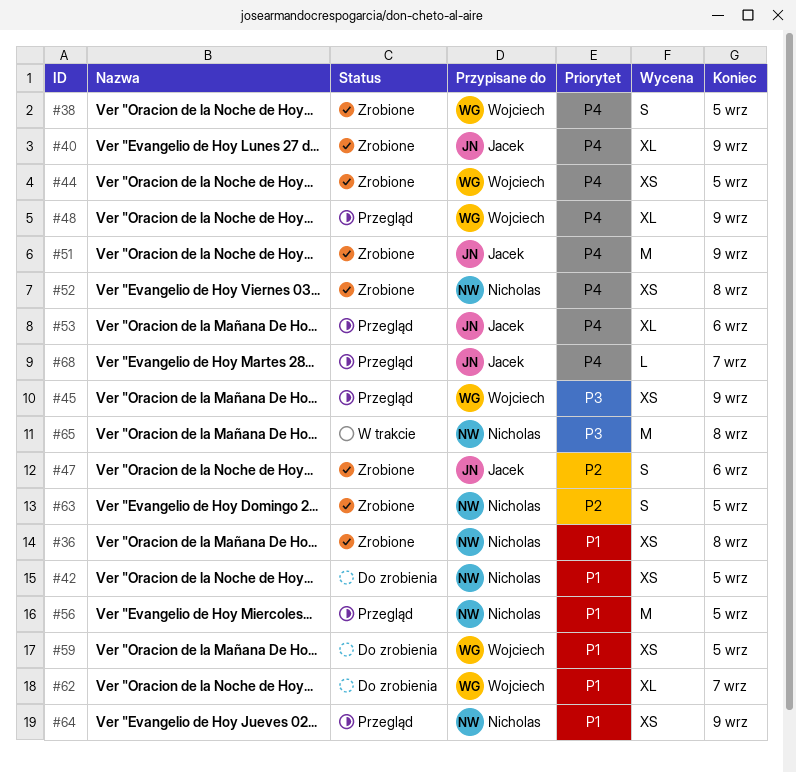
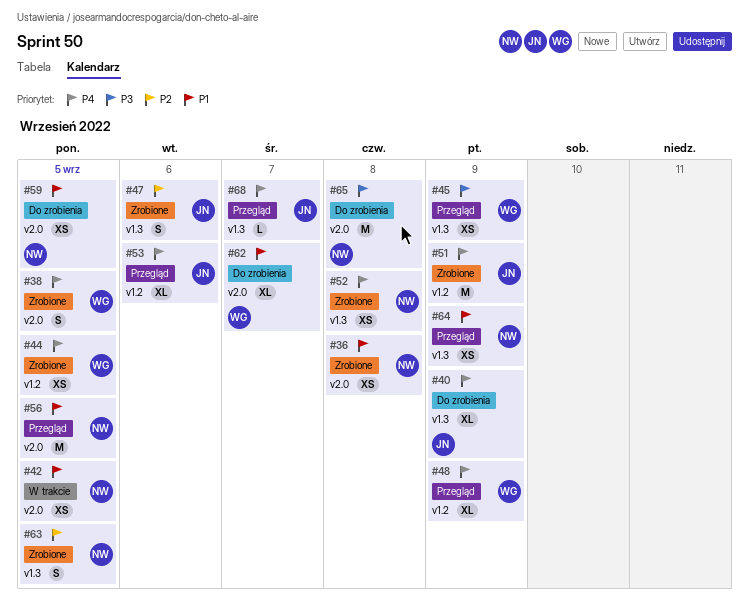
#40, status: Zrobione -> Do zrobienia
#42, status: Do zrobienia -> W trakcie
#59, owner: Wojciech -> Nicholas
#65, status: W trakcie -> Do zrobienia

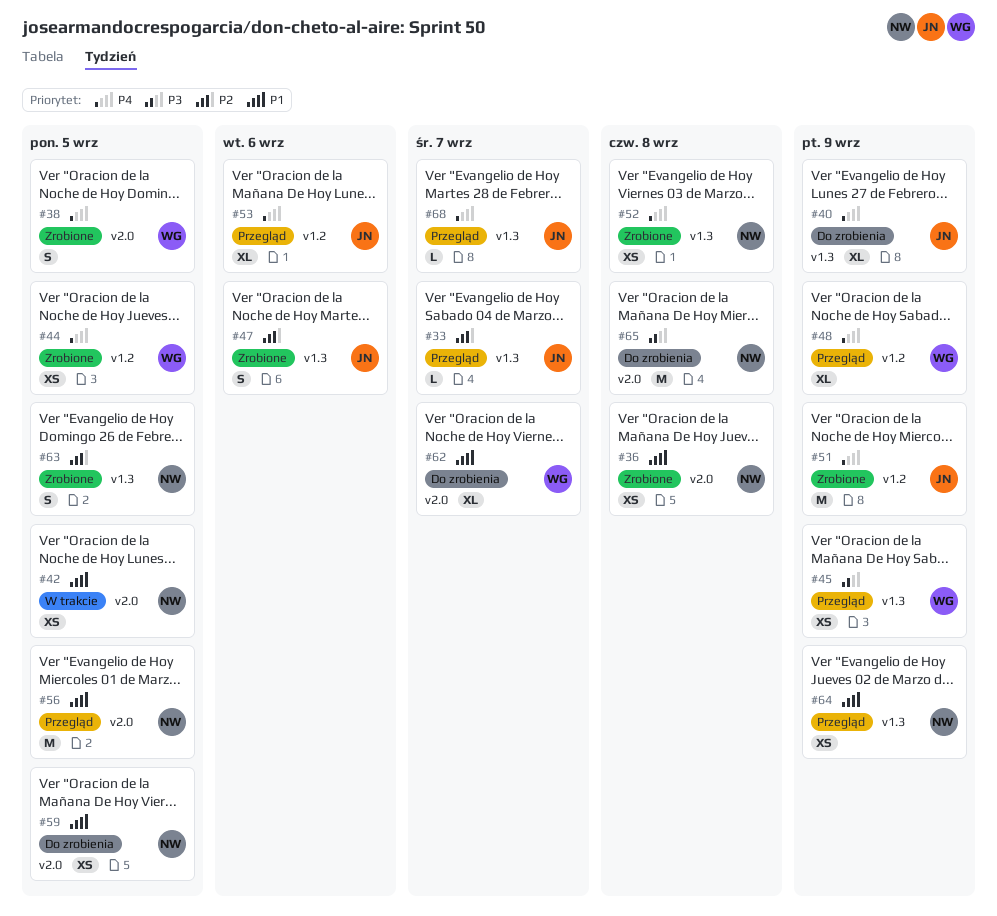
#33: none -> present

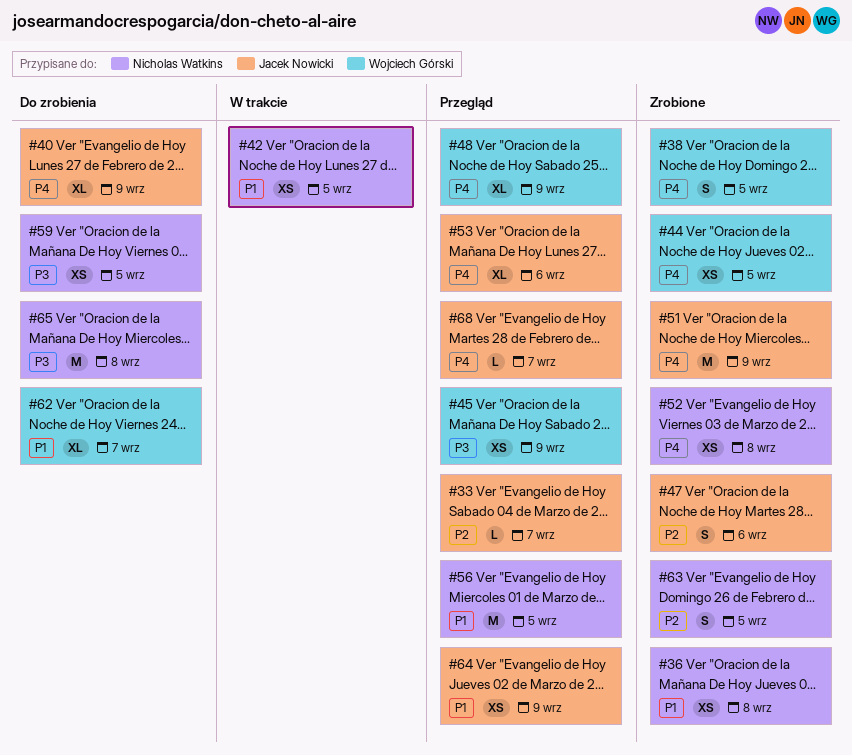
#59, priority: P1 -> P3
#64, owner: Nicholas Watkins -> Jacek Nowicki

